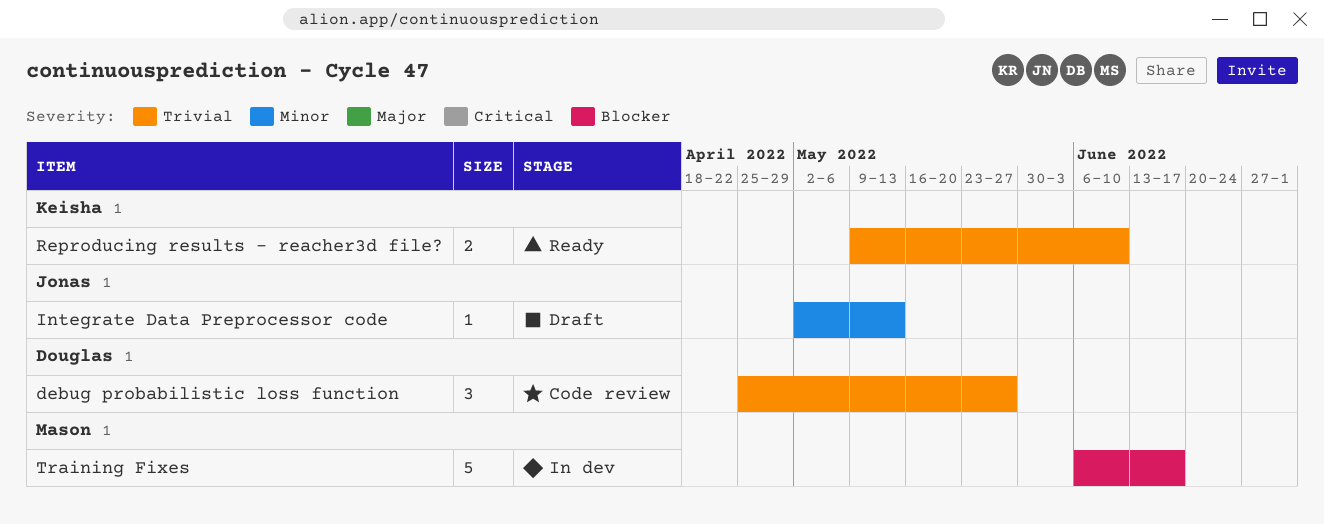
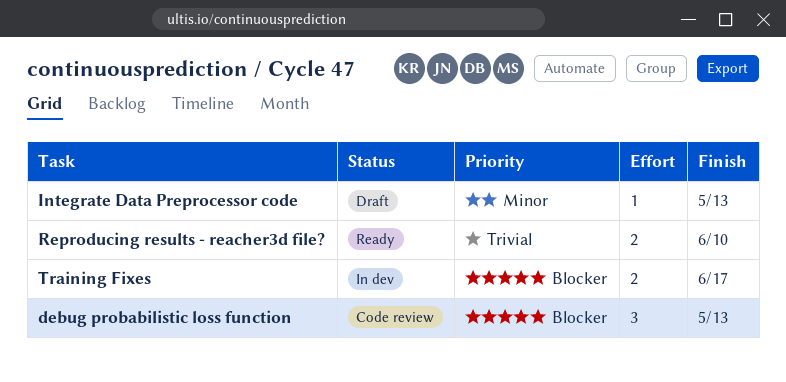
debug probabilistic loss function, priority: Trivial -> Blocker
debug probabilistic loss function, due: May 27 -> May 13
Training Fixes, estimate: 5 -> 2

